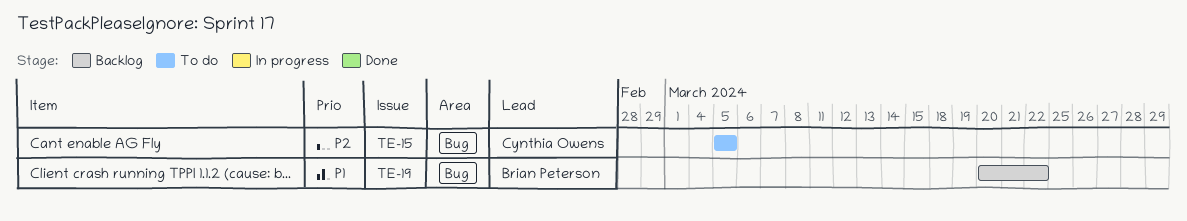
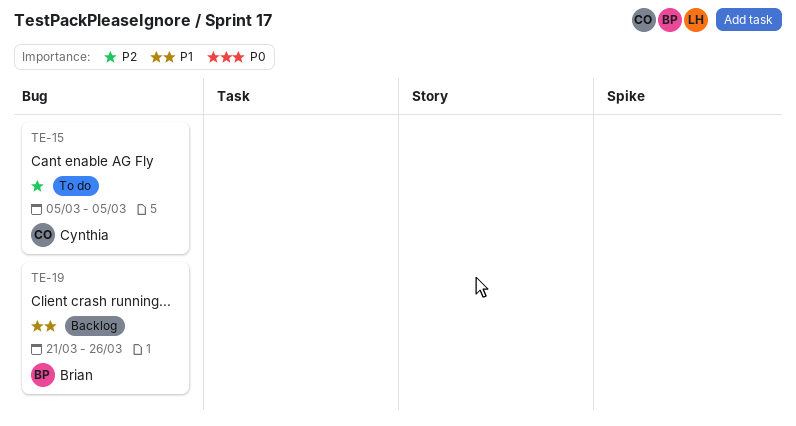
TE-19, start: Mar 20 -> Mar 21
TE-19, due: Mar 22 -> Mar 26

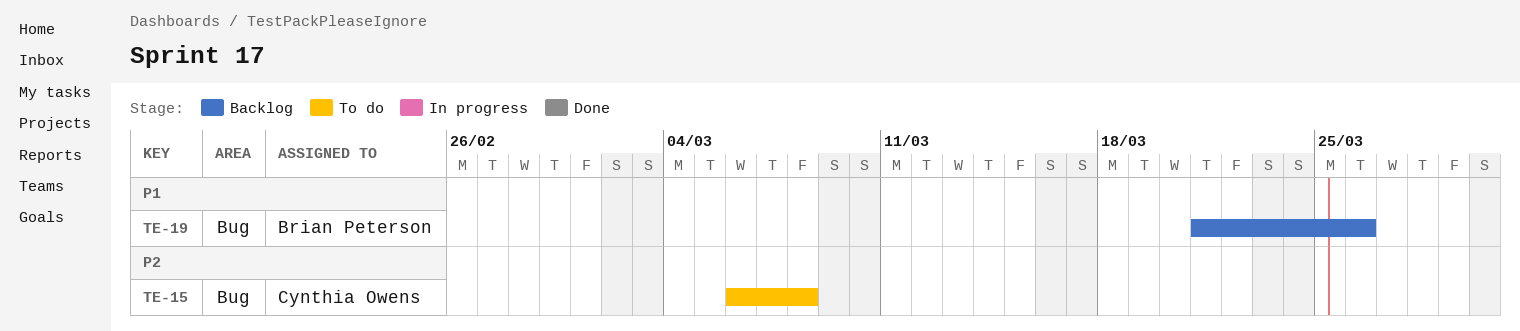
TE-15, start: Mar 5 -> Mar 6
TE-15, due: Mar 5 -> Mar 8

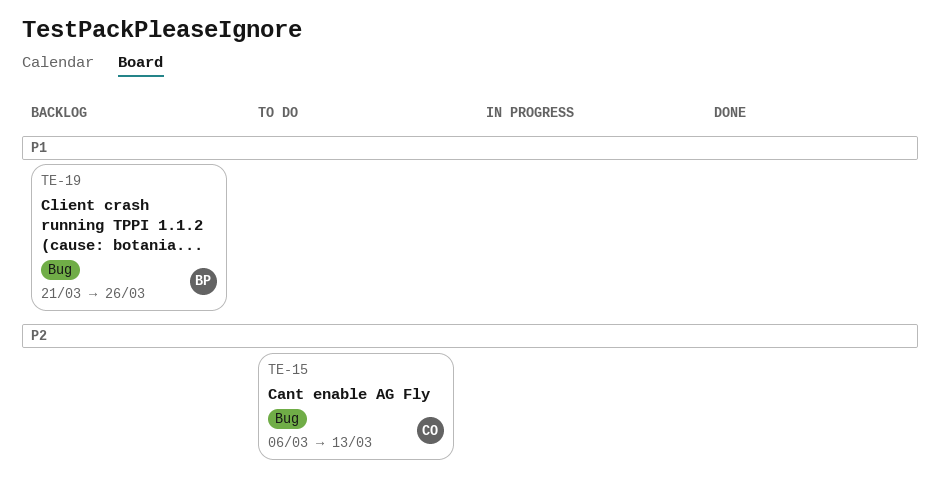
TE-15, due: Mar 8 -> Mar 13

